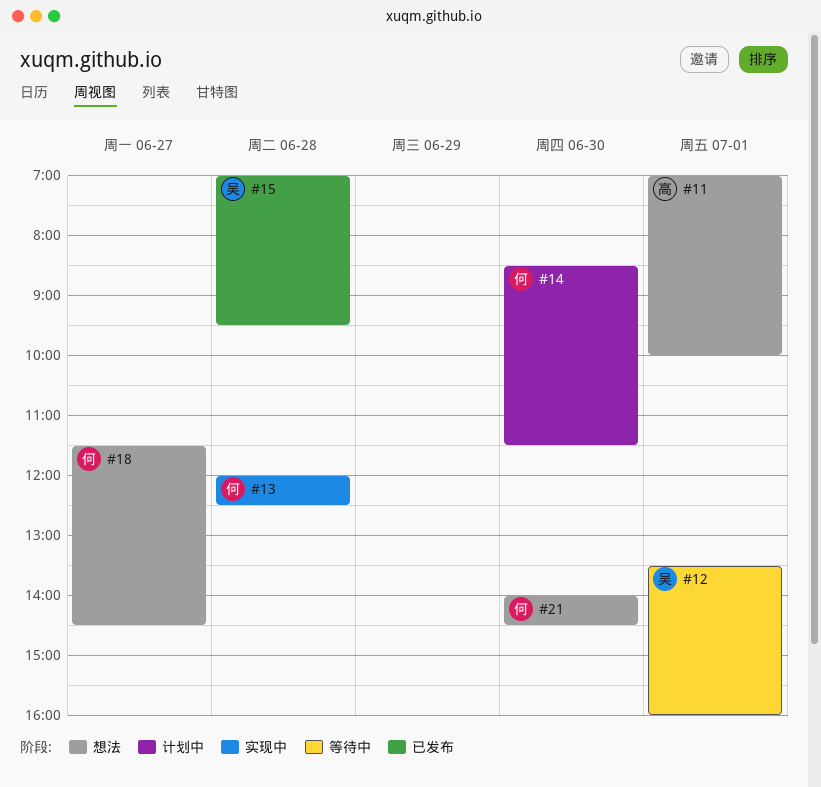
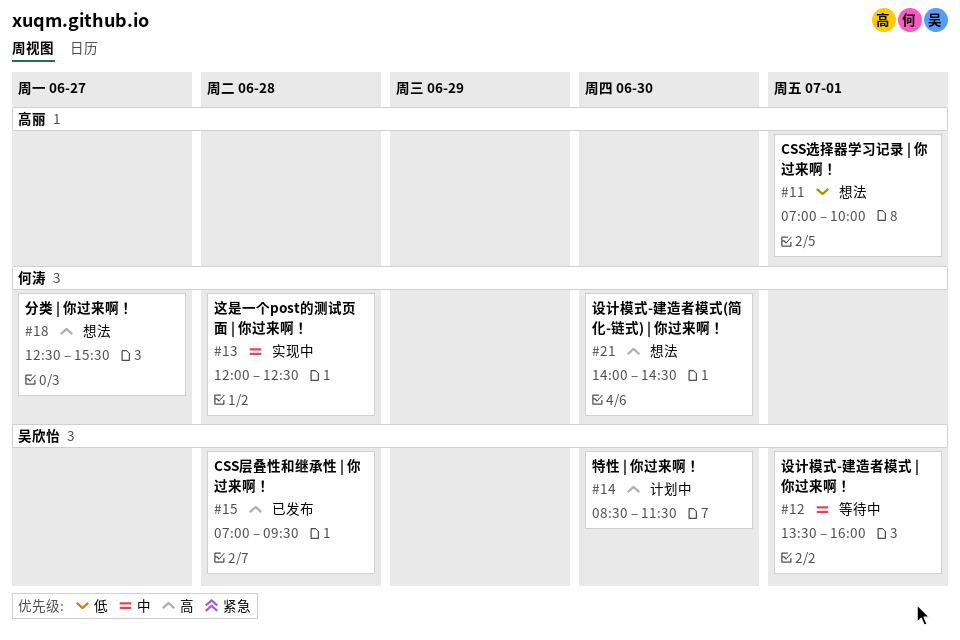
#14, owner: 何涛 -> 吴欣怡
#18, begins: 11:30 -> 12:30
#18, ends: 14:30 -> 15:30

